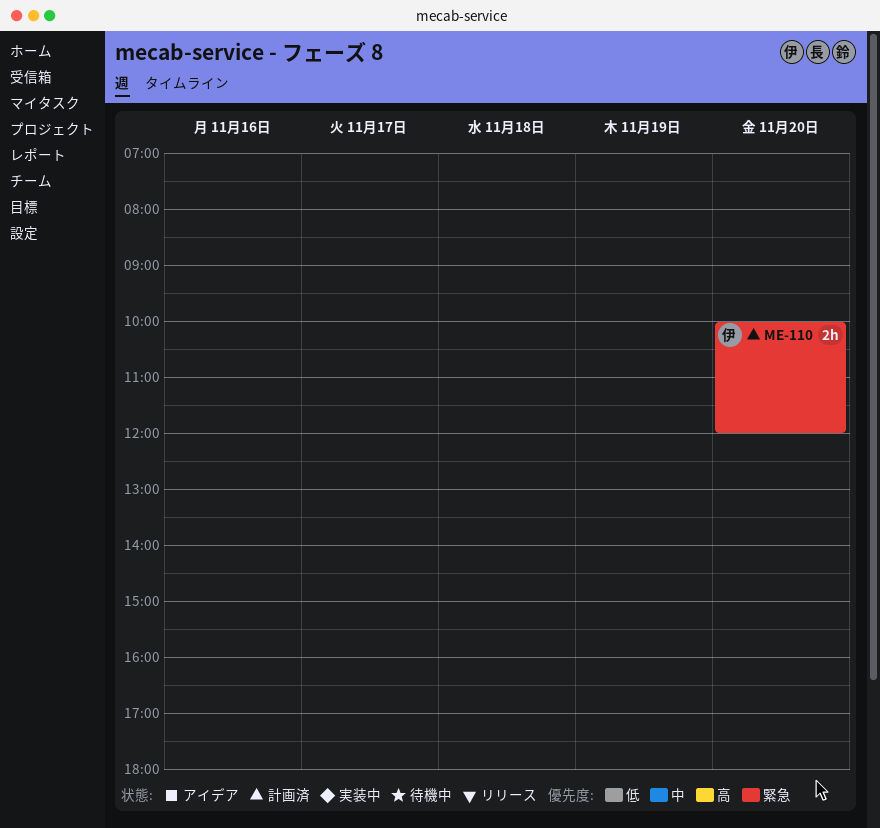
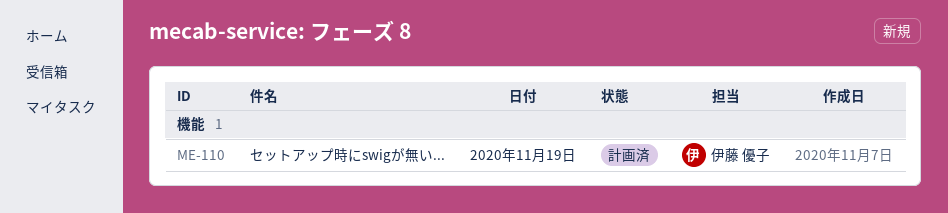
ME-110, day: Nov 20 -> Nov 19

